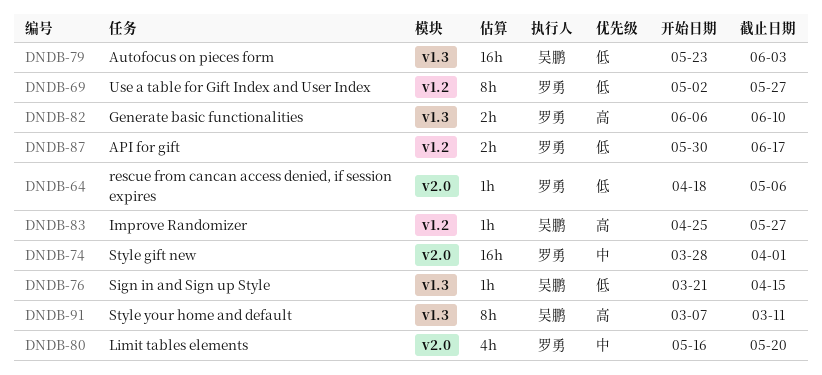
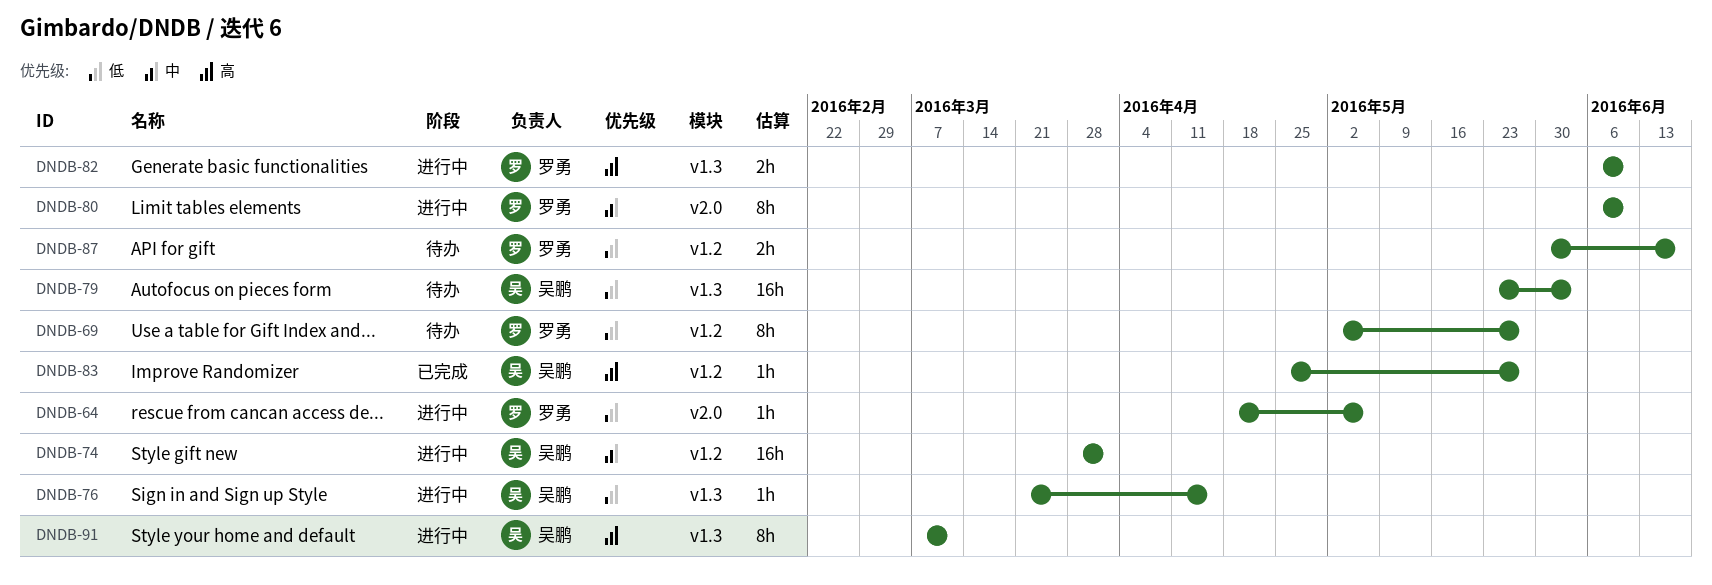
DNDB-74, owner: 罗勇 -> 吴鹏
DNDB-74, label: v2.0 -> v1.2
DNDB-80, estimate: 4h -> 8h
DNDB-80, start: May 16 -> Jun 6
DNDB-80, due: May 20 -> Jun 10

